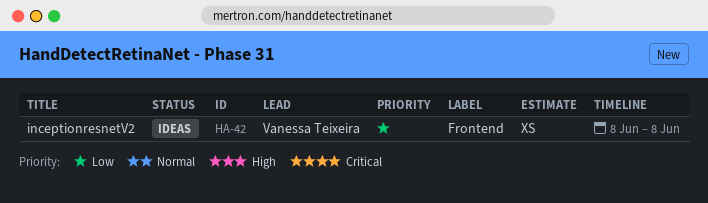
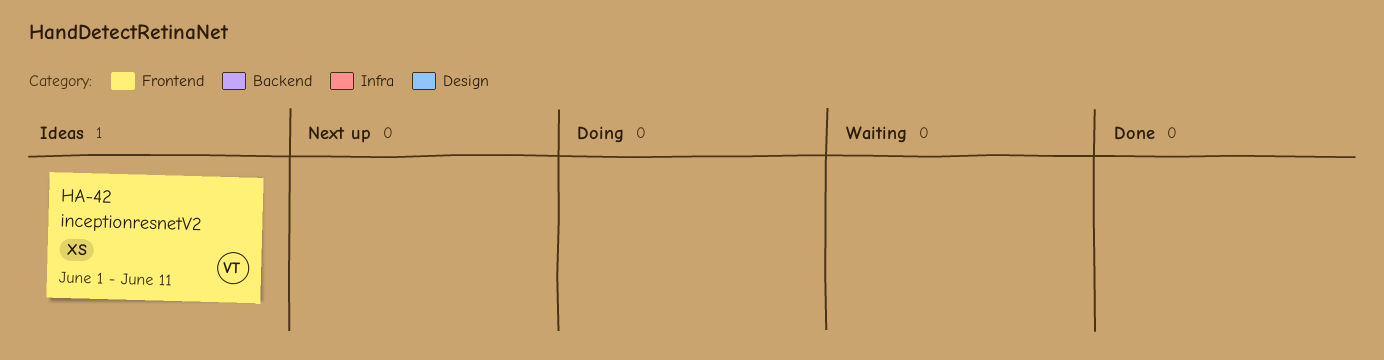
HA-42, start: Jun 8 -> Jun 1
HA-42, due: Jun 8 -> Jun 11

